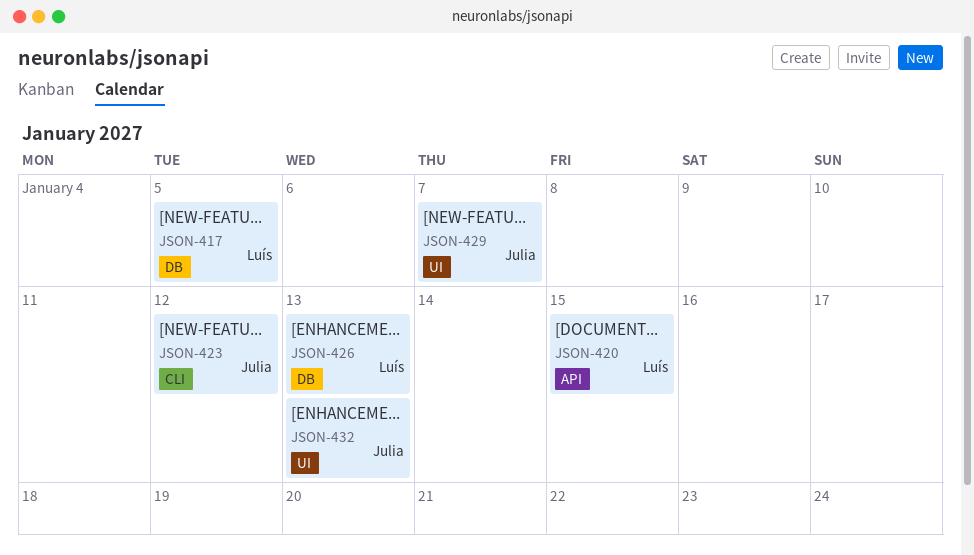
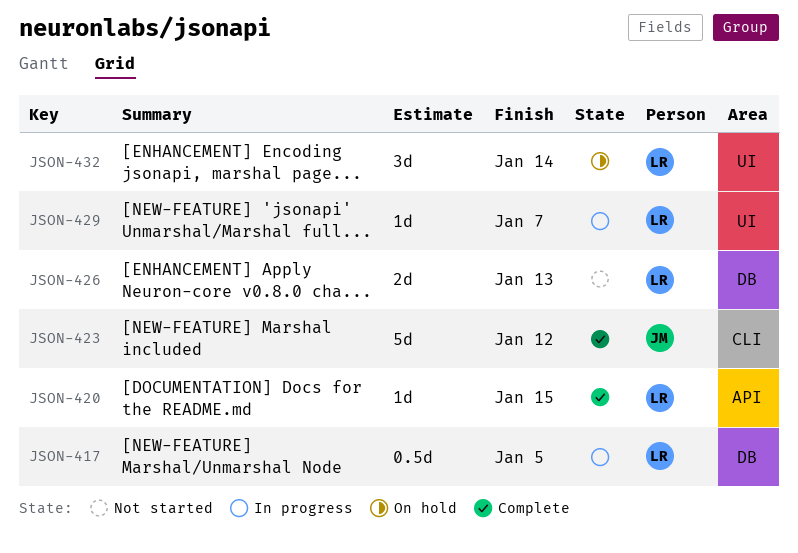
JSON-429, owner: Julia -> Luís
JSON-432, owner: Julia -> Luís
JSON-432, due: Jan 13 -> Jan 14

